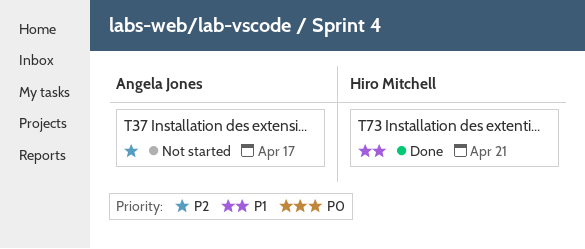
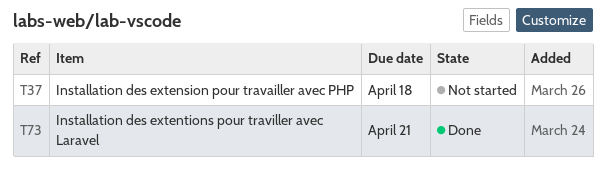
T37, due: Apr 17 -> Apr 18

